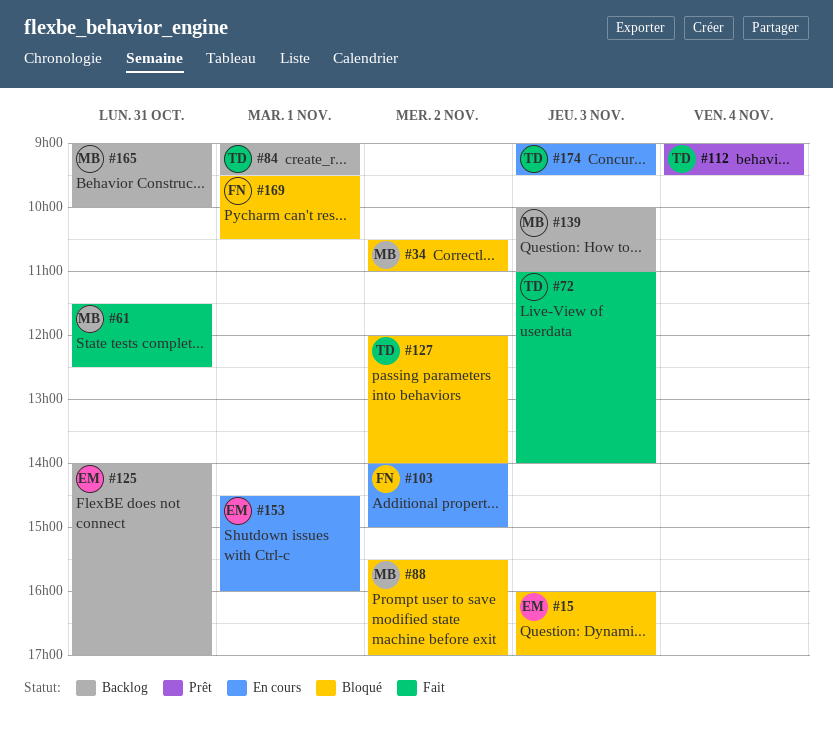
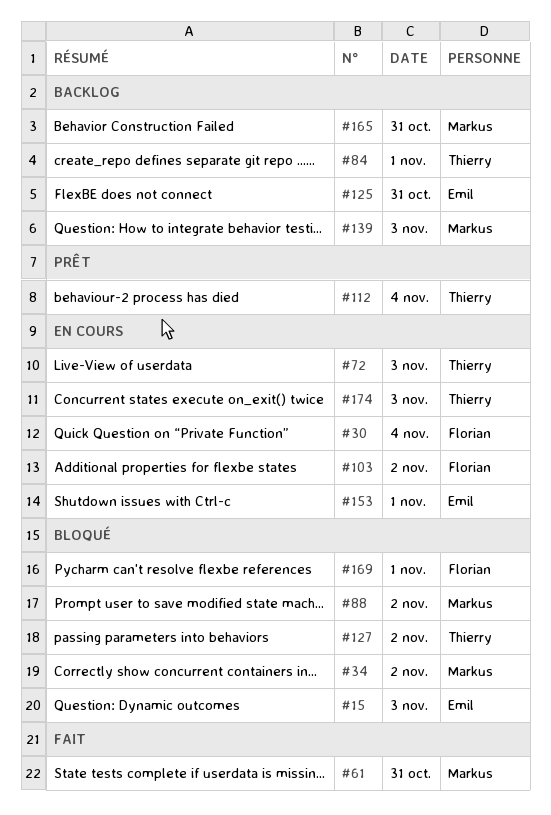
#30: none -> present
#72, status: Fait -> En cours

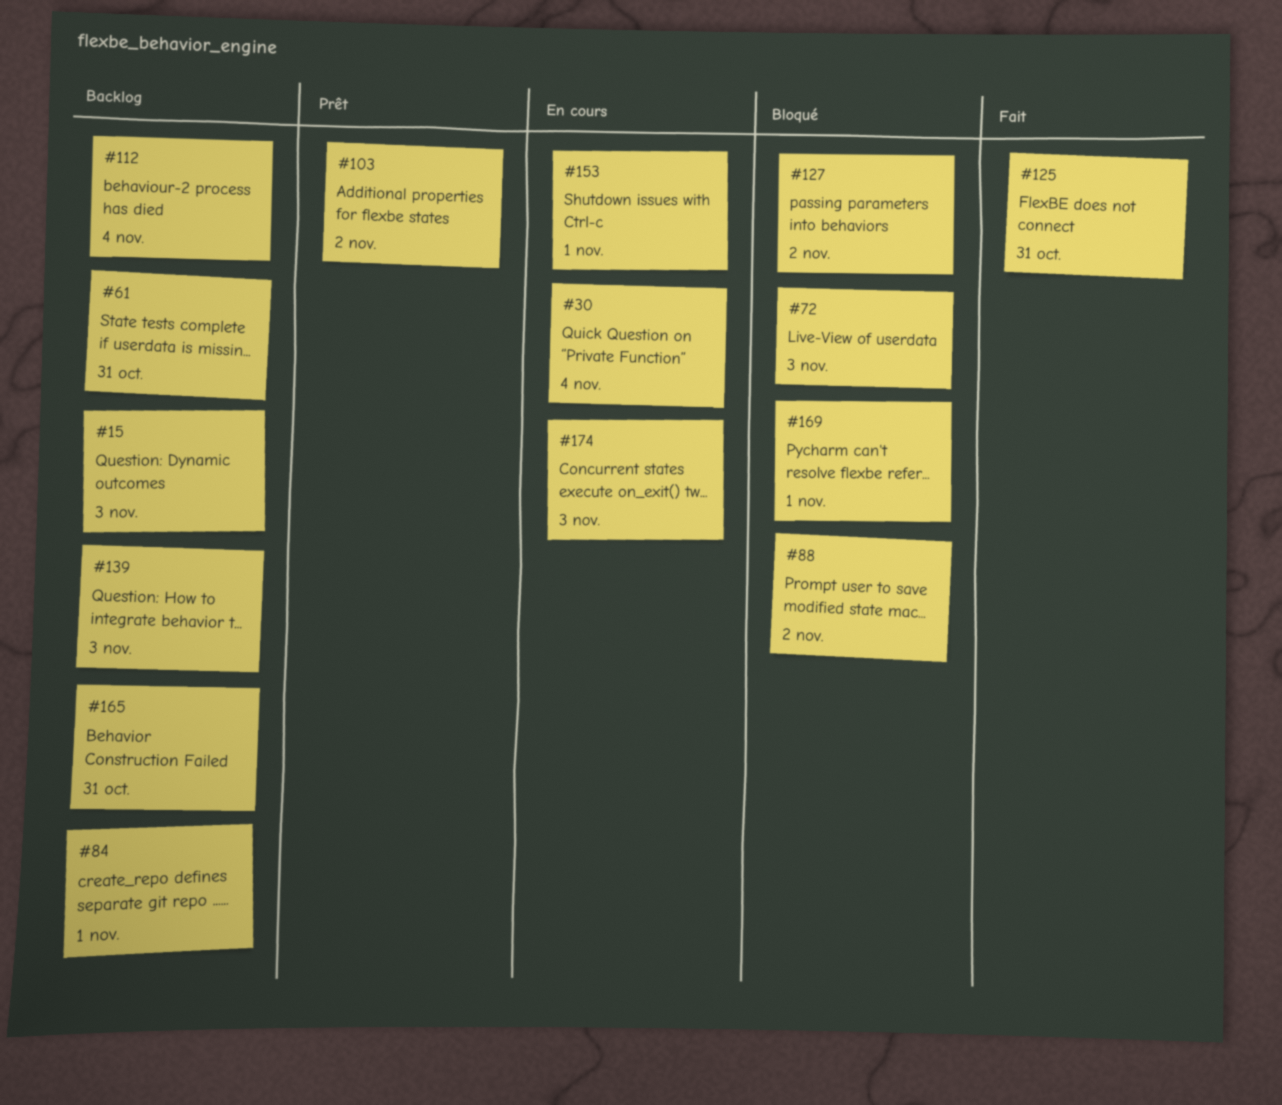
#15, status: Bloqué -> Backlog
#34: present -> none
#61, status: Fait -> Backlog
#72, status: En cours -> Bloqué
#103, status: En cours -> Prêt
#112, status: Prêt -> Backlog
#125, status: Backlog -> Fait

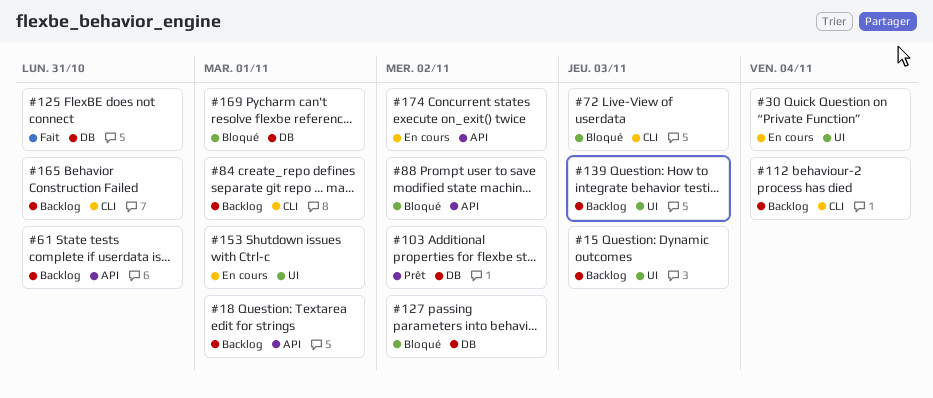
#18: none -> present
#174, day: Nov 3 -> Nov 2

